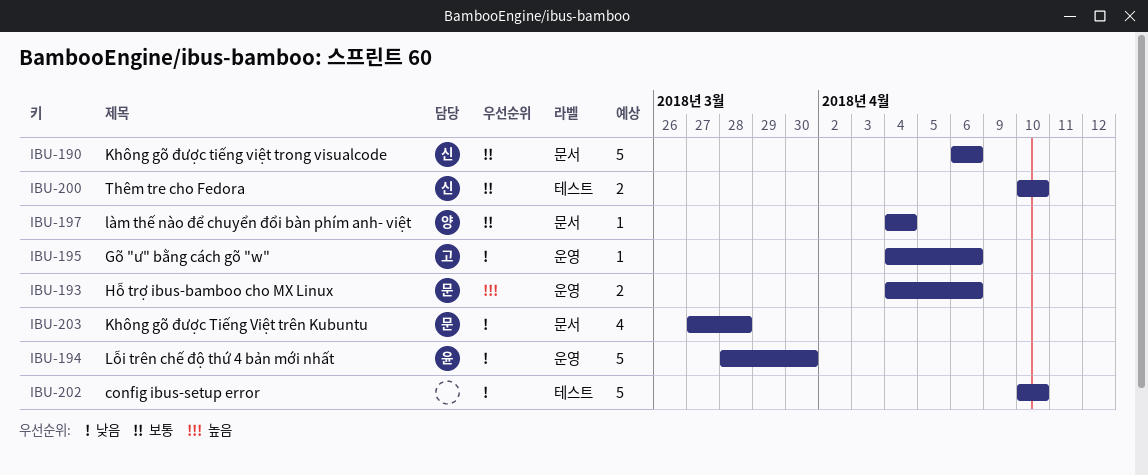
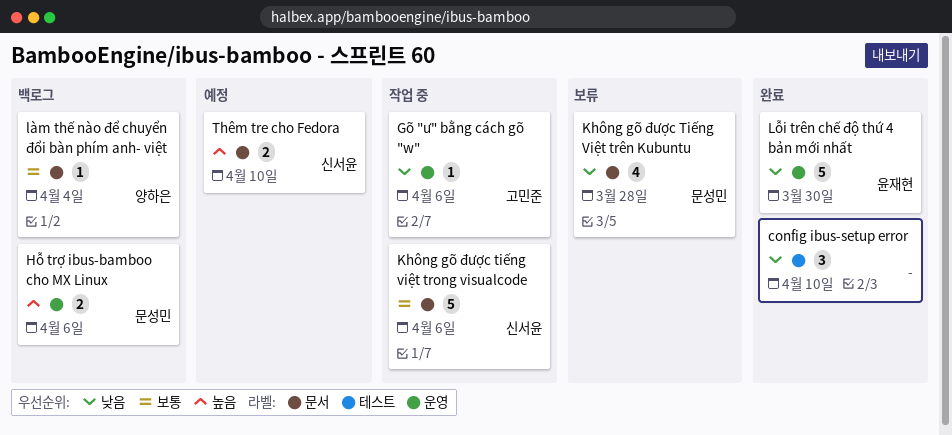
config ibus-setup error, estimate: 5 -> 3
Thêm tre cho Fedora, priority: 보통 -> 높음
Thêm tre cho Fedora, label: 테스트 -> 문서

